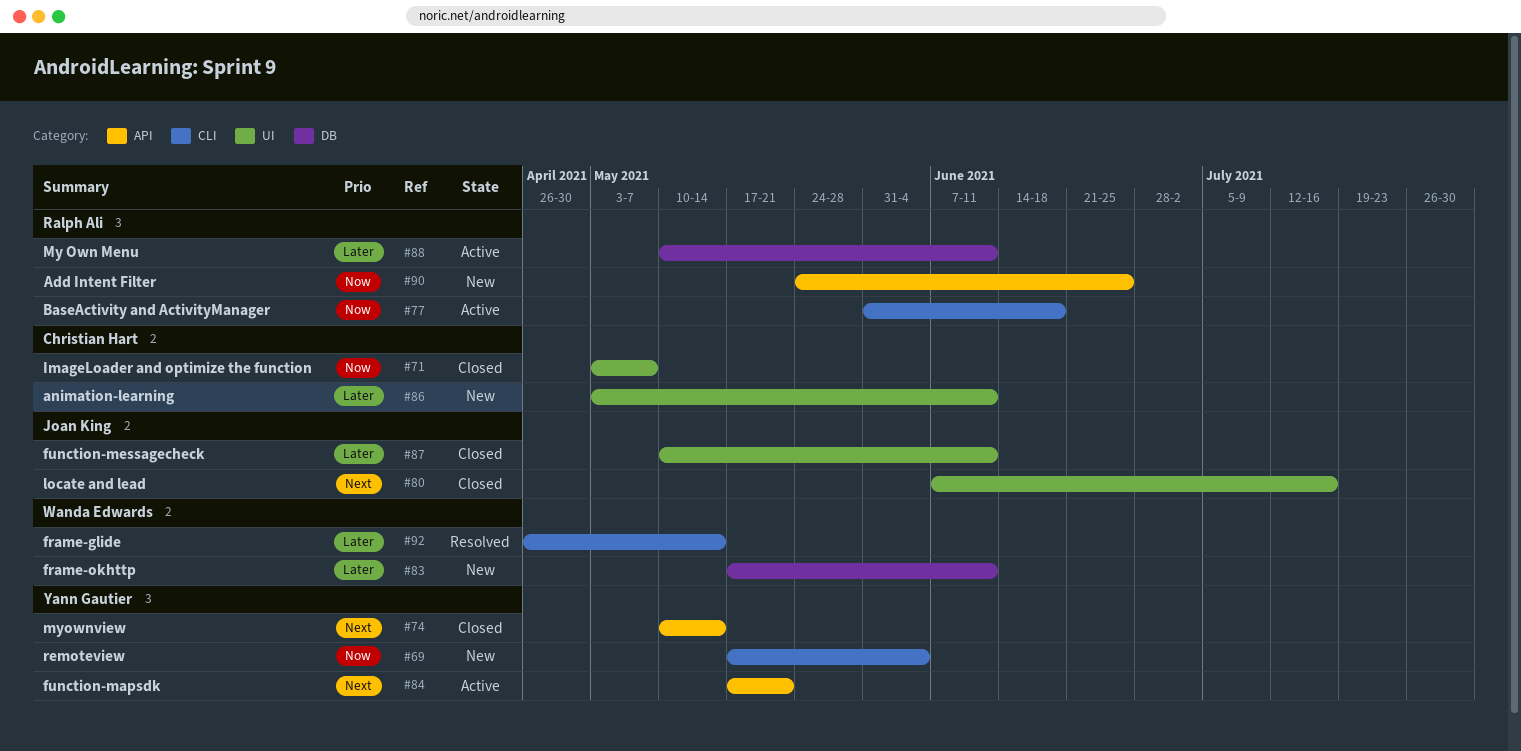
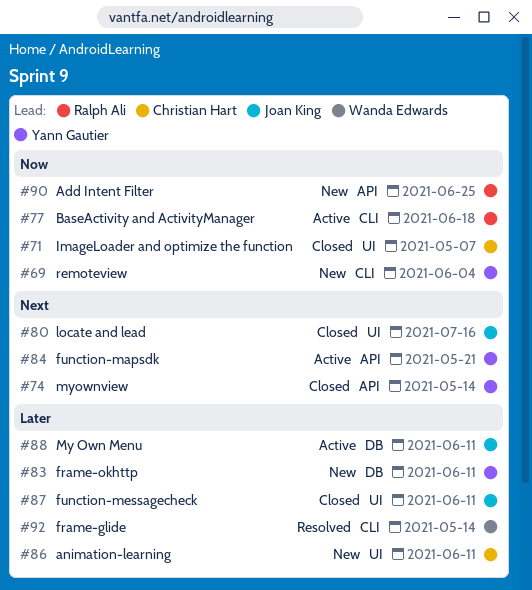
#83, owner: Wanda Edwards -> Yann Gautier
#88, owner: Ralph Ali -> Joan King

